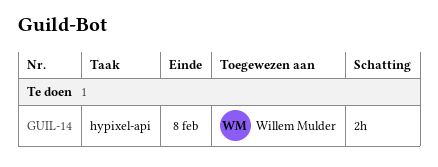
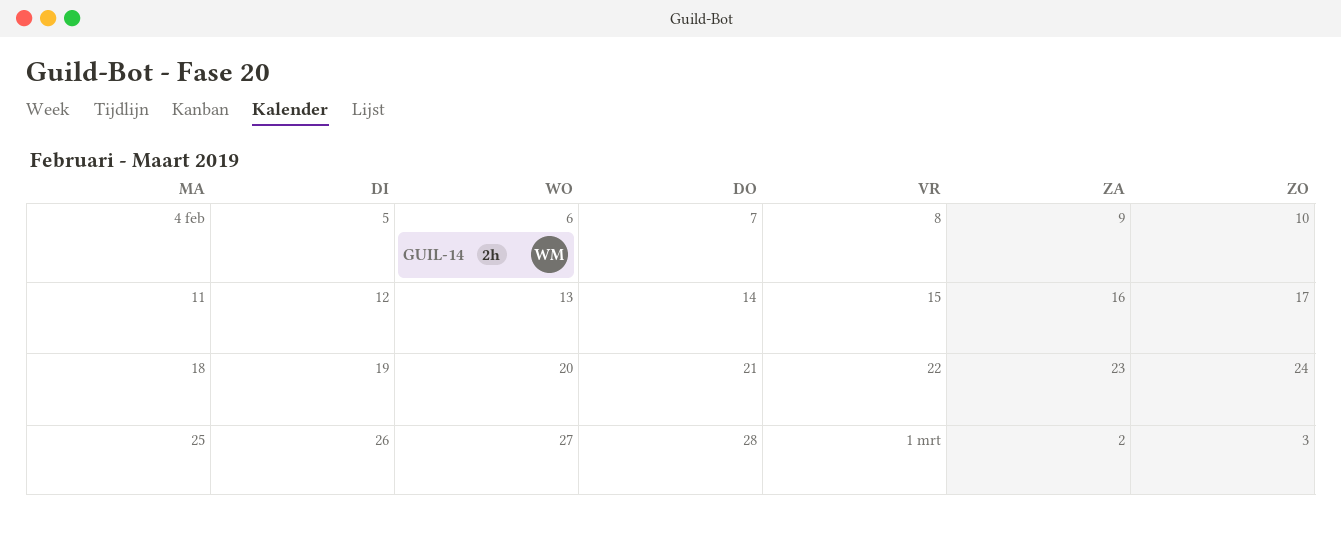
GUIL-14, due: Feb 8 -> Feb 6

